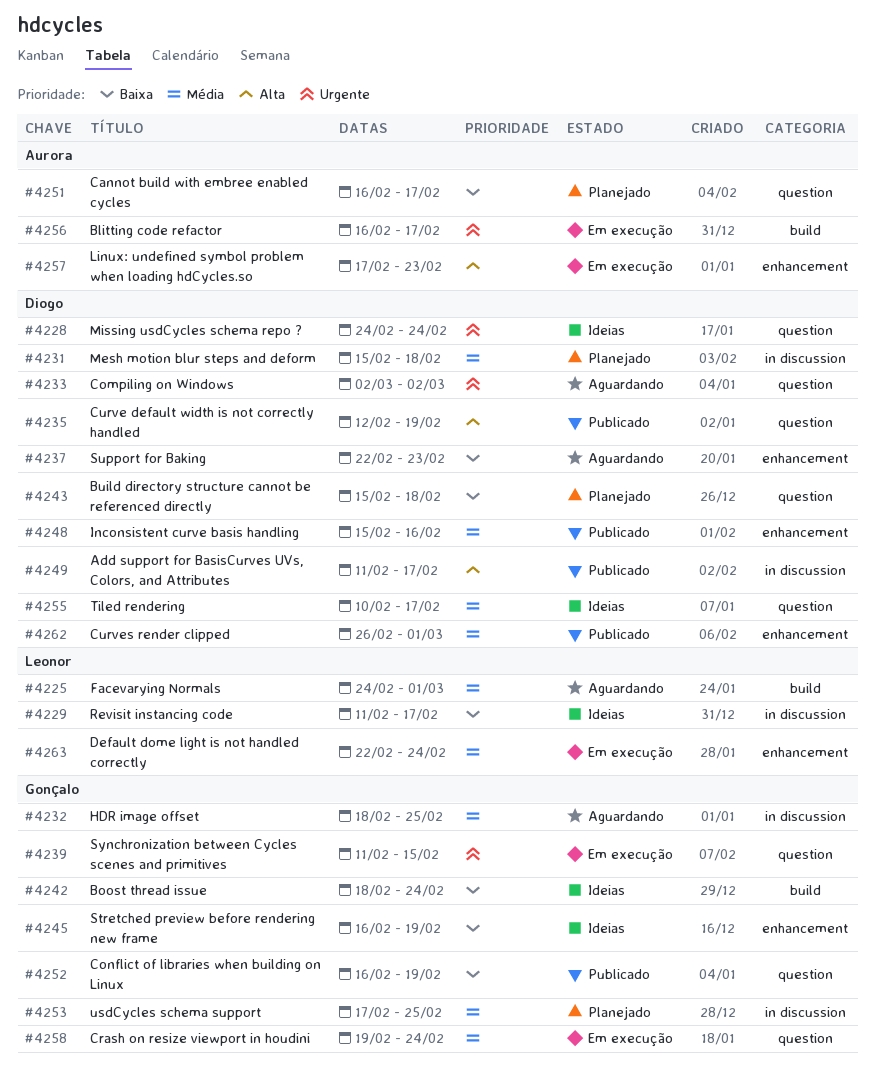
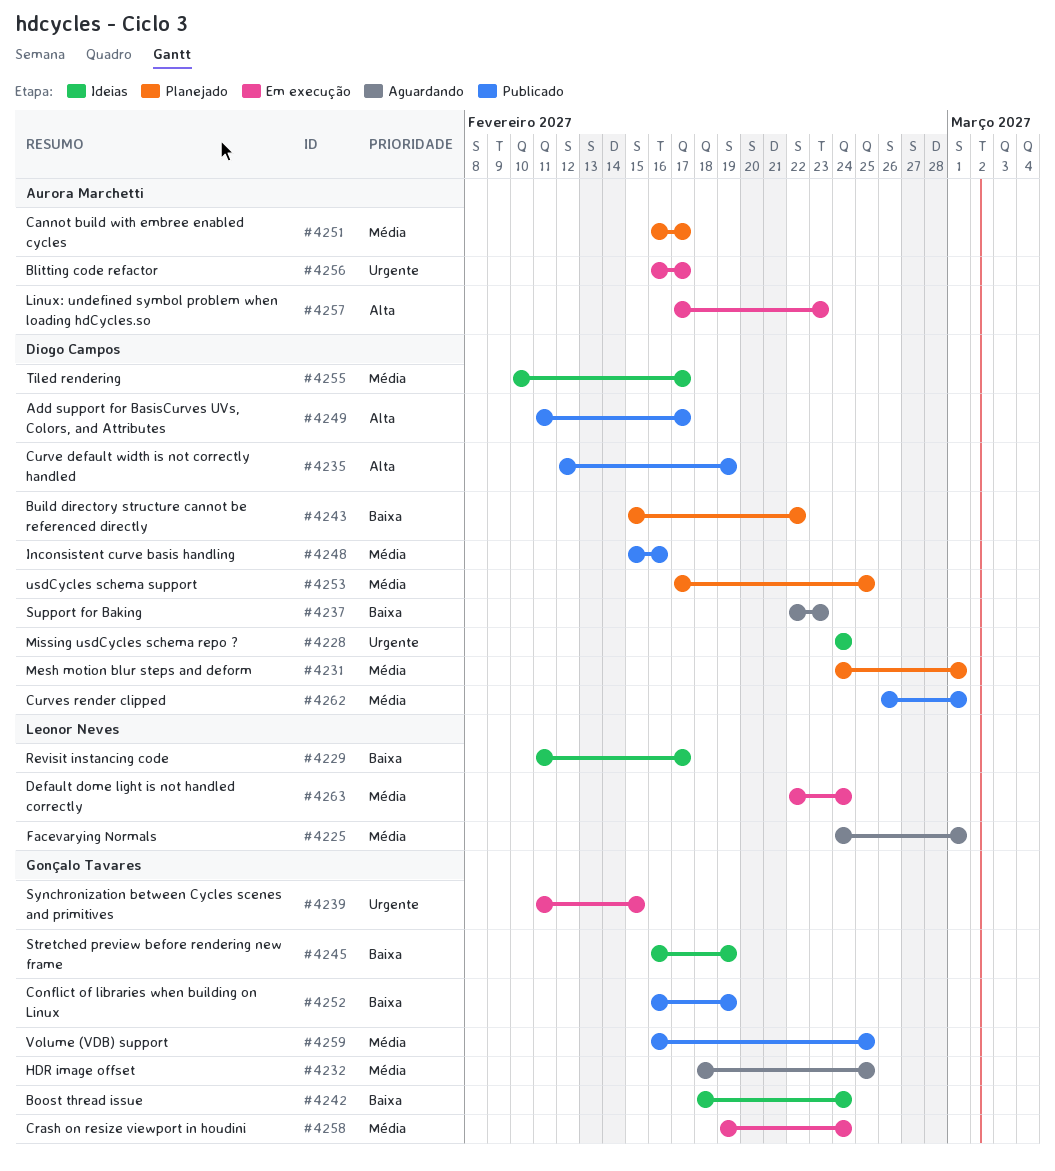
#4231, start: Feb 15 -> Feb 24
#4231, due: Feb 18 -> Mar 1
#4233: present -> none
#4243, due: Feb 18 -> Feb 22
#4251, priority: Baixa -> Média
#4253, owner: Gonçalo Tavares -> Diogo Campos
#4259: none -> present

